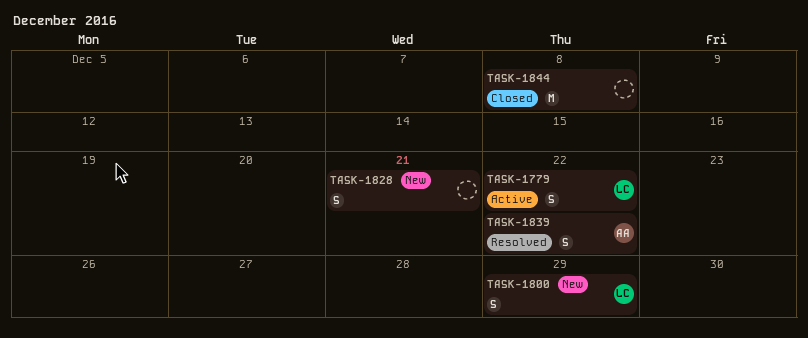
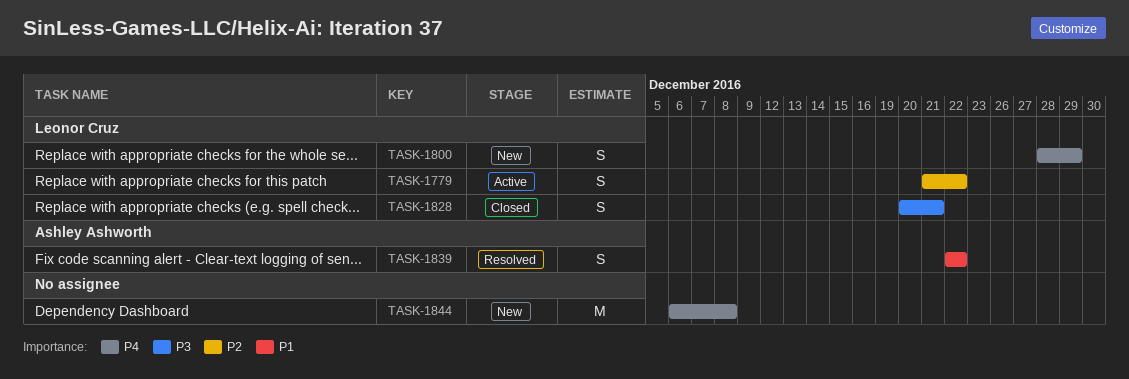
TASK-1828, status: New -> Closed
TASK-1828, owner: none -> Leonor Cruz
TASK-1844, status: Closed -> New

